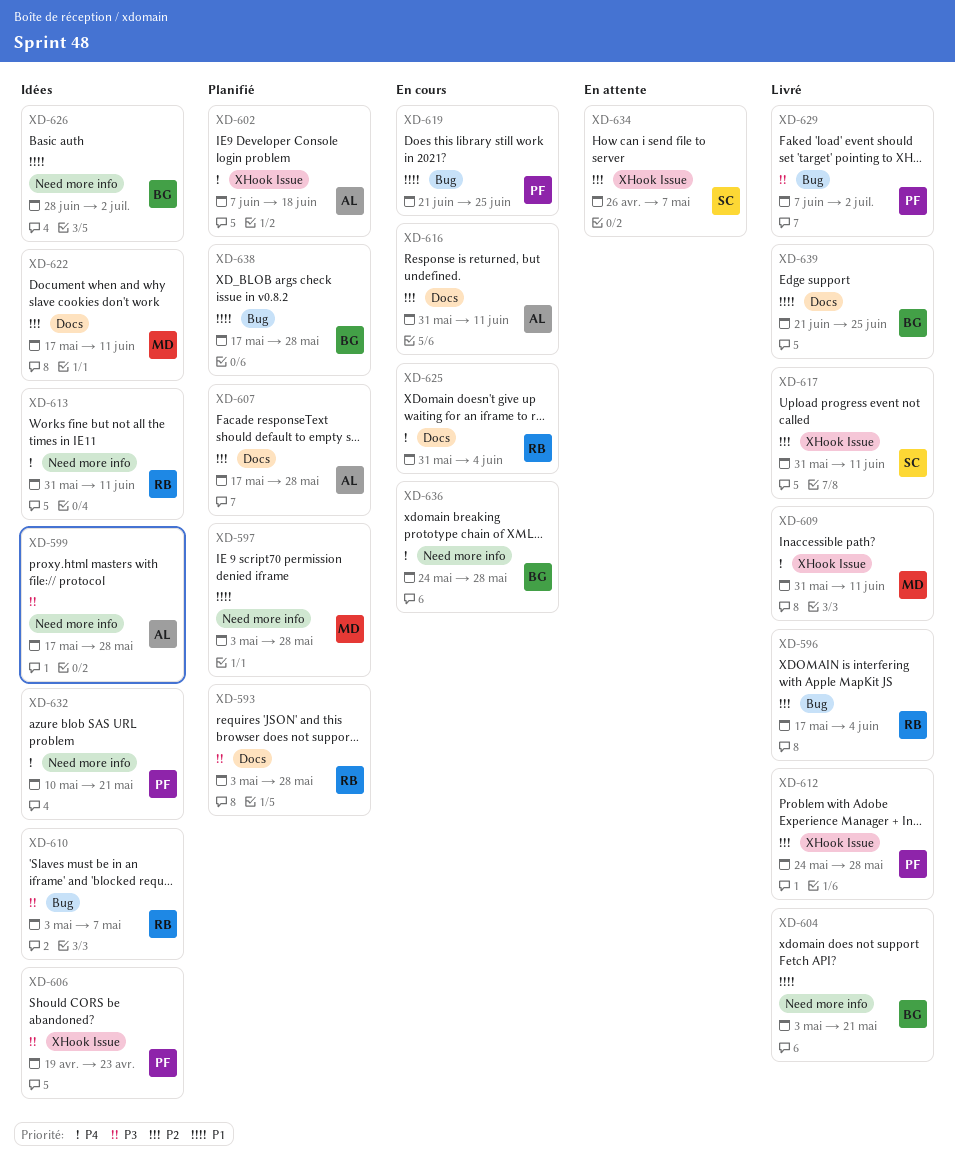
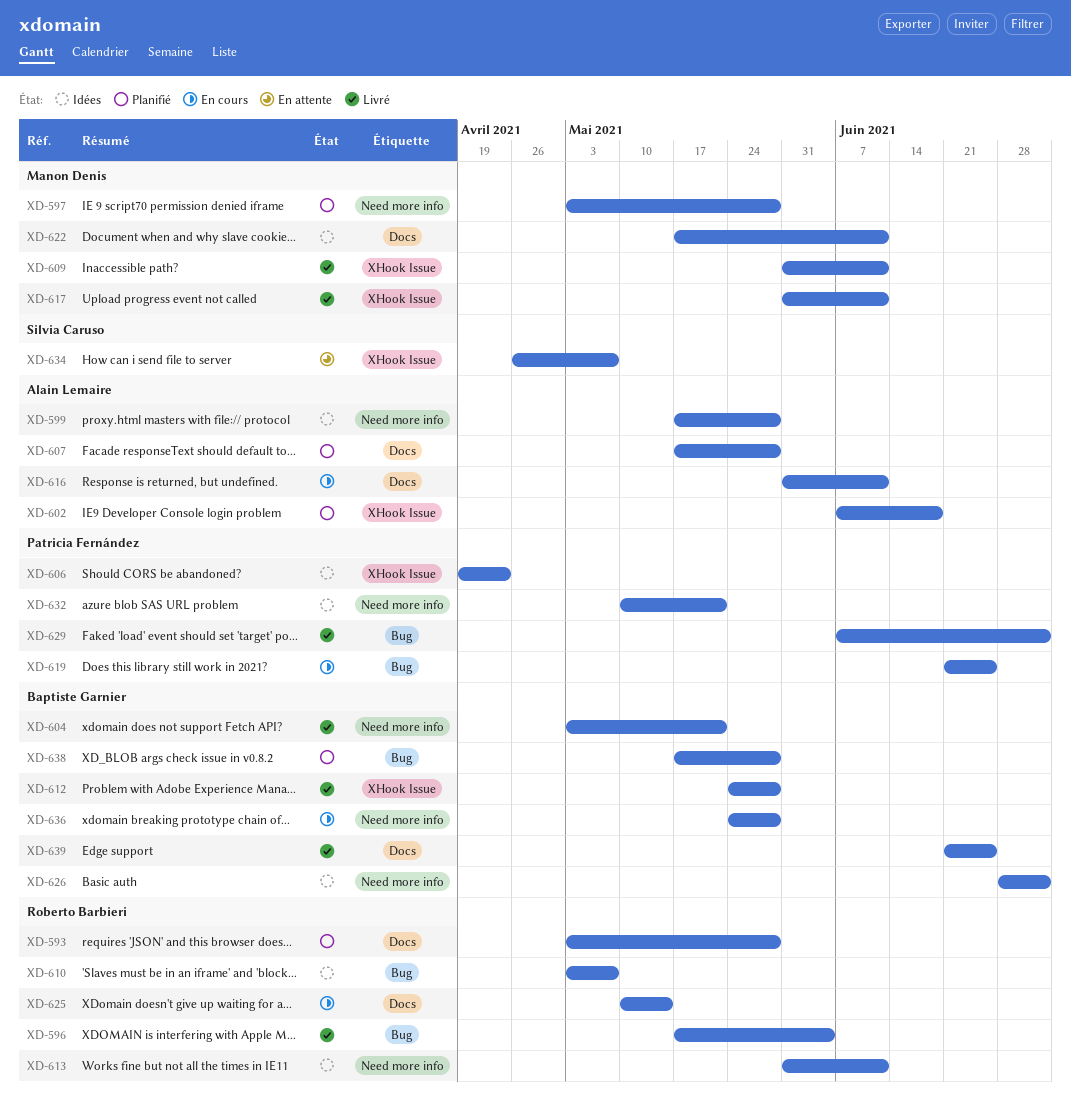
XD-612, owner: Patricia Fernández -> Baptiste Garnier
XD-617, owner: Silvia Caruso -> Manon Denis
XD-625, start: May 31 -> May 10
XD-625, due: Jun 4 -> May 14

